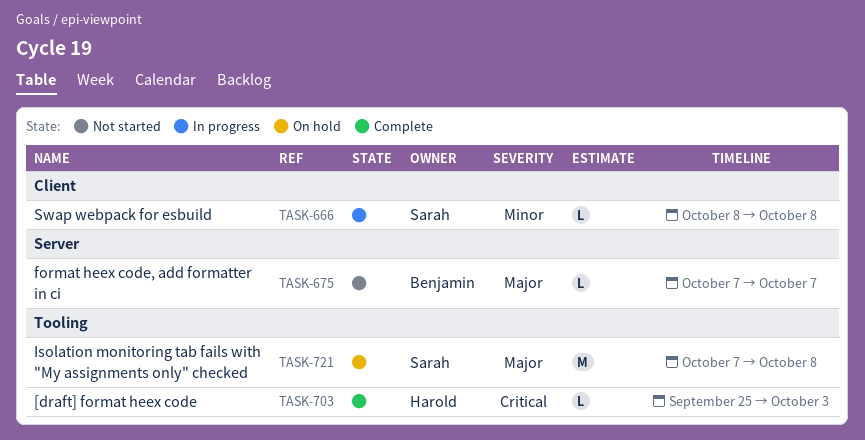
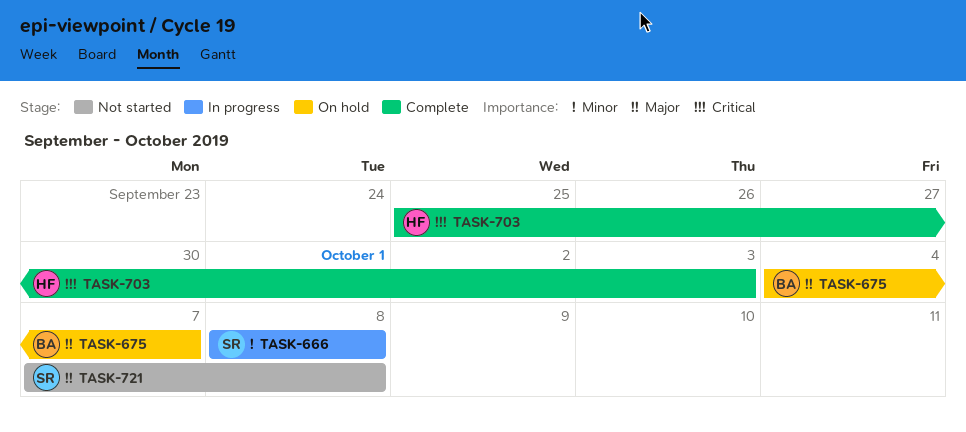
TASK-675, status: Not started -> On hold
TASK-675, start: Oct 7 -> Oct 4
TASK-721, status: On hold -> Not started

